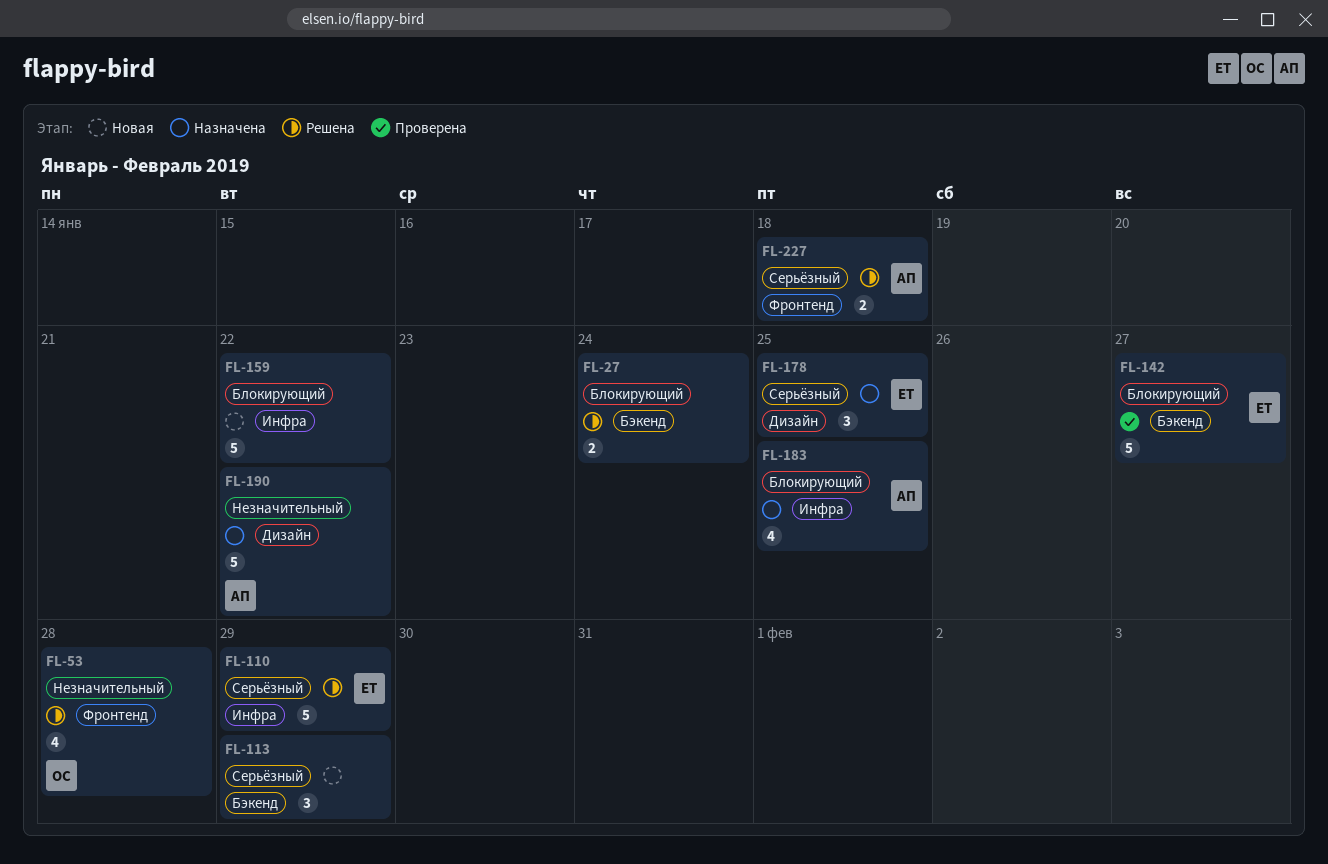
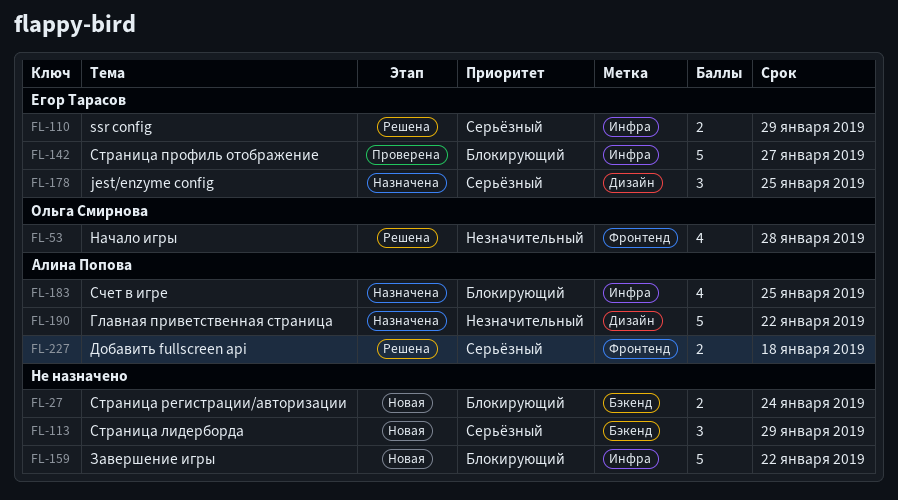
FL-27, status: Решена -> Новая
FL-110, estimate: 5 -> 2
FL-142, label: Бэкенд -> Инфра

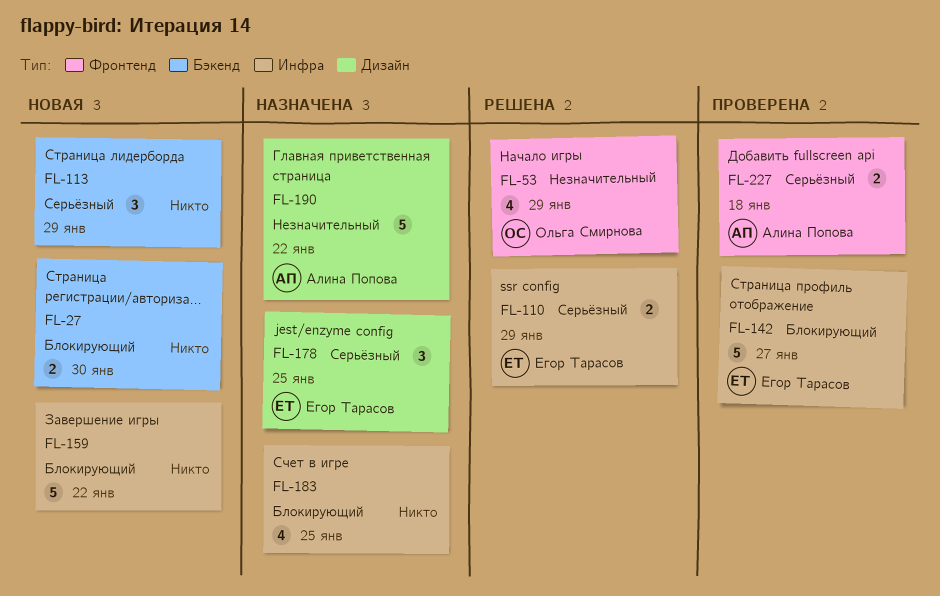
FL-27, due: Jan 24 -> Jan 30
FL-53, due: Jan 28 -> Jan 29
FL-183, owner: Алина Попова -> none
FL-227, status: Решена -> Проверена

